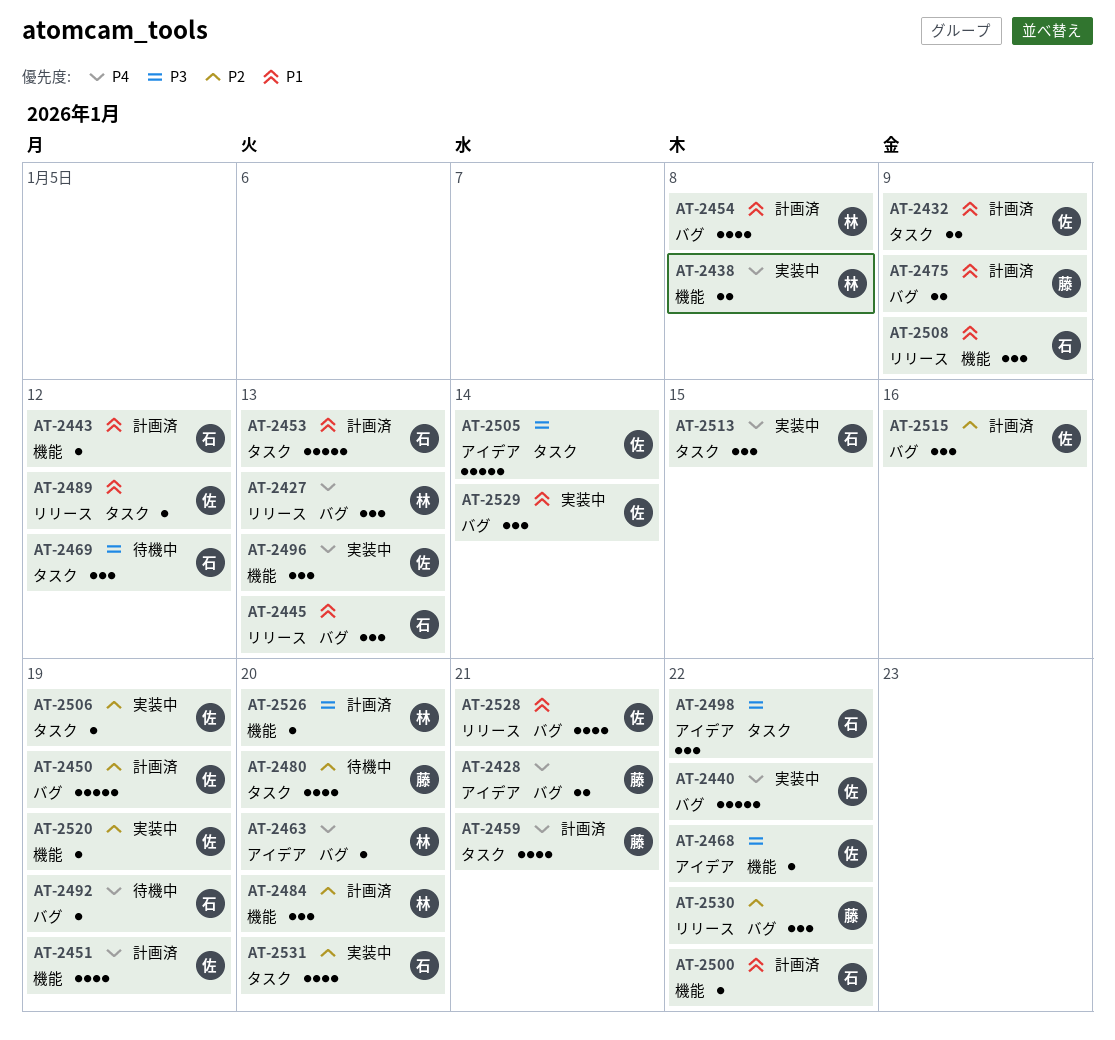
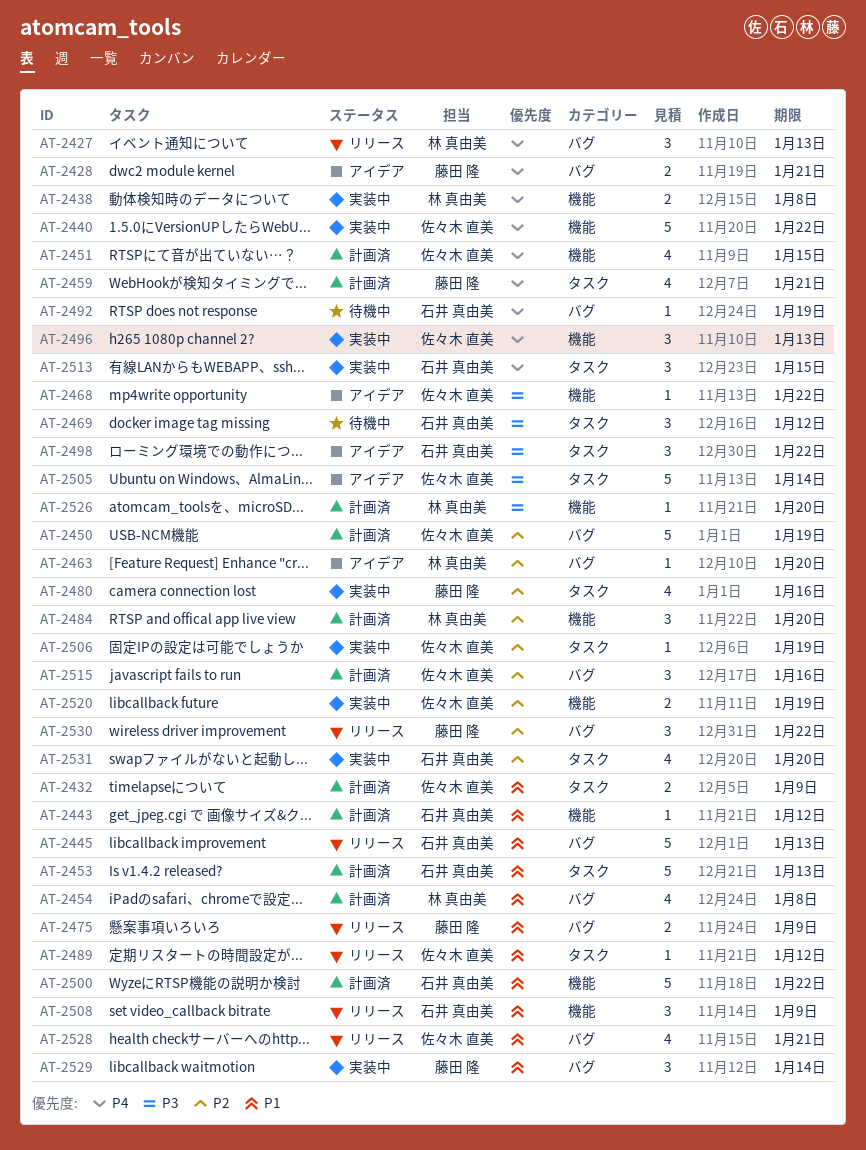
AT-2440, label: バグ -> 機能
AT-2445, estimate: 3 -> 5
AT-2451, due: Jan 19 -> Jan 15
AT-2463, priority: P4 -> P2
AT-2475, status: 計画済 -> リリース
AT-2480, status: 待機中 -> 実装中
AT-2480, due: Jan 20 -> Jan 16
AT-2500, estimate: 1 -> 5
AT-2520, estimate: 1 -> 2
AT-2529, owner: 佐々木 直美 -> 藤田 隆

